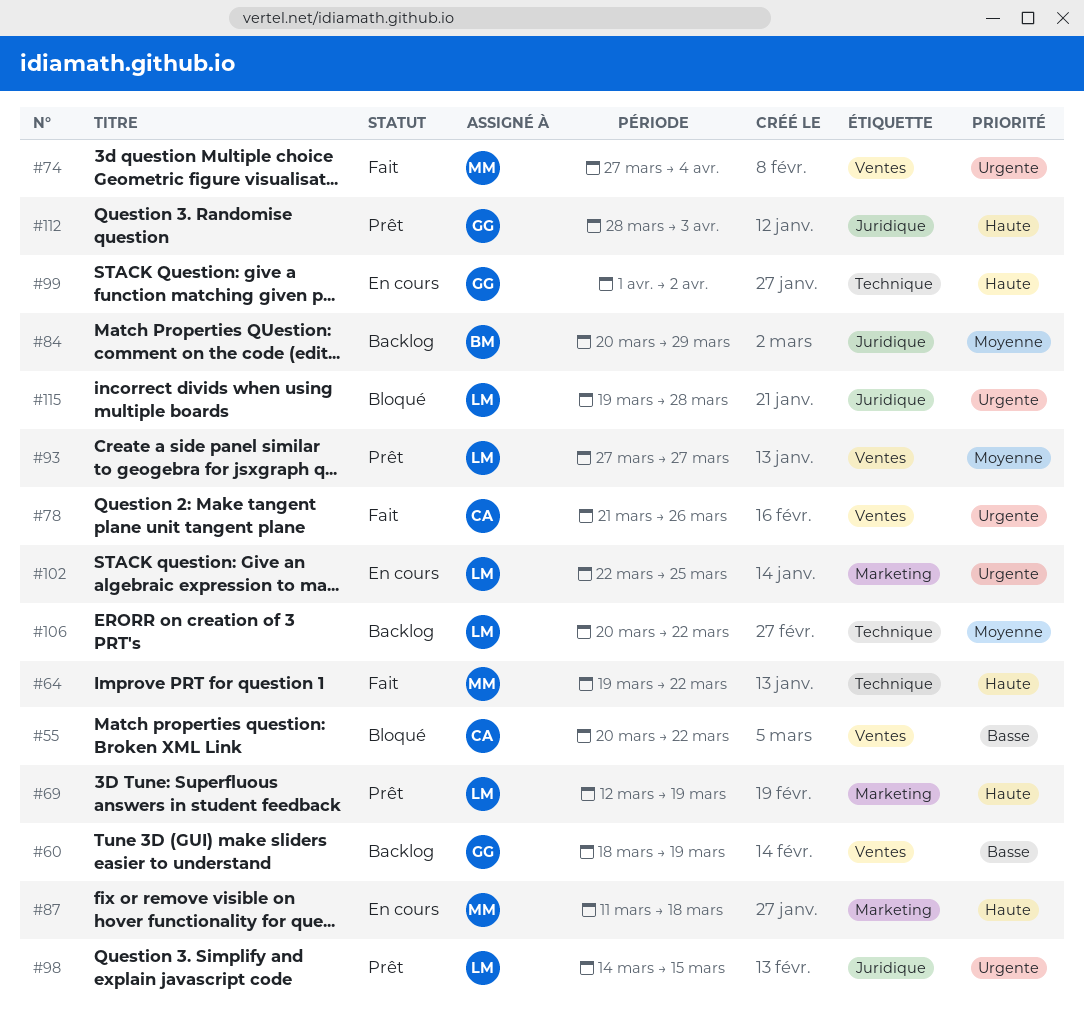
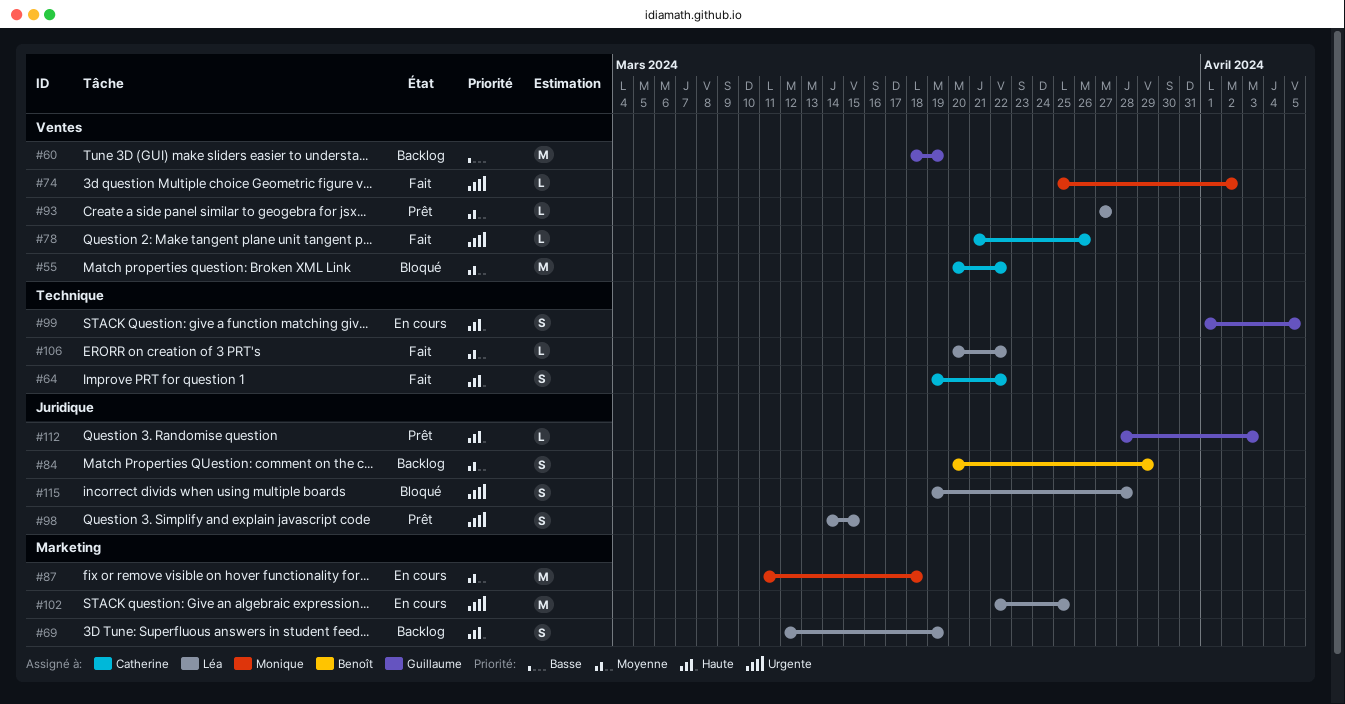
#55, priority: Basse -> Moyenne
#64, owner: Monique -> Catherine
#69, status: Prêt -> Backlog
#74, start: Mar 27 -> Mar 25
#74, due: Apr 4 -> Apr 2
#87, priority: Haute -> Moyenne
#99, due: Apr 2 -> Apr 5
#106, status: Backlog -> Fait

